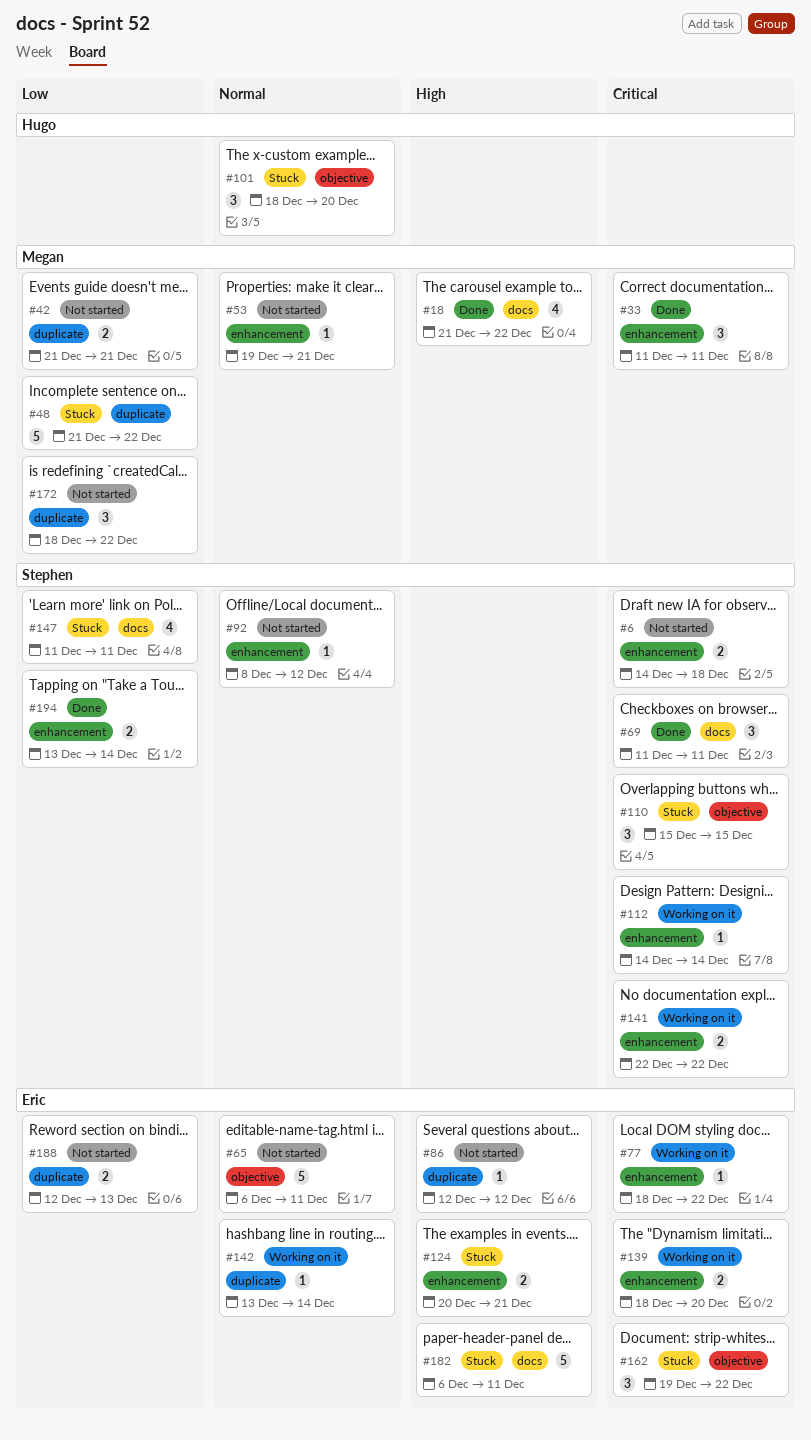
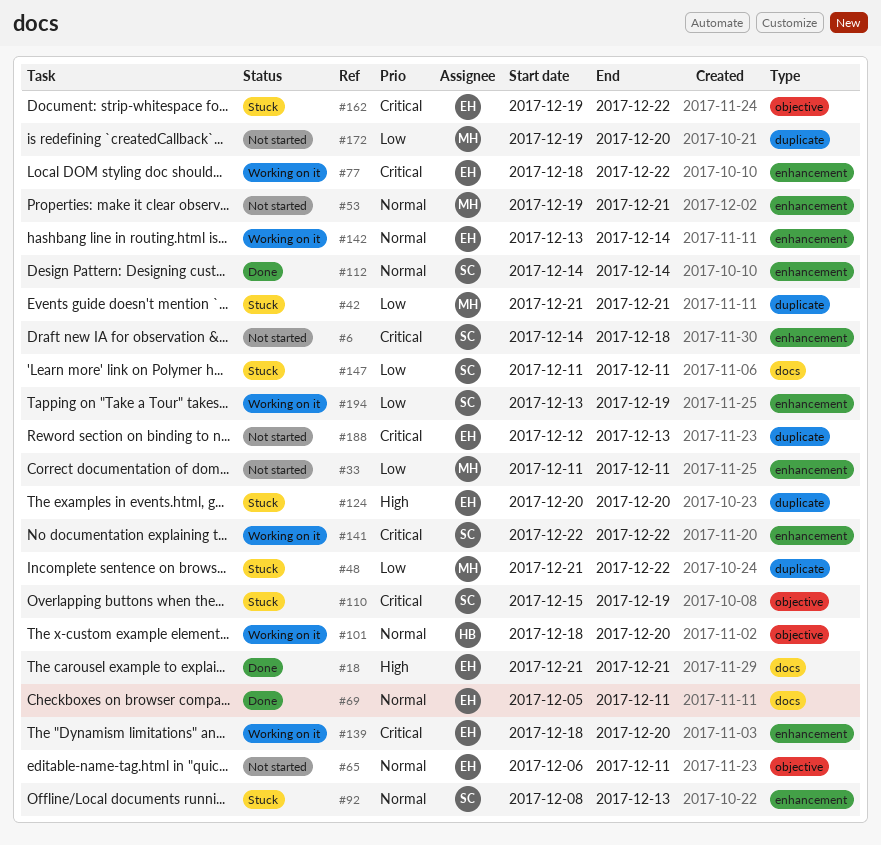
#18, owner: Megan -> Eric
#18, due: Dec 22 -> Dec 21
#33, status: Done -> Not started
#33, priority: Critical -> Low
#42, status: Not started -> Stuck
#69, owner: Stephen -> Eric
#69, priority: Critical -> Normal
#69, start: Dec 11 -> Dec 5
#86: present -> none
#92, status: Not started -> Stuck
#92, due: Dec 12 -> Dec 13
#101, status: Stuck -> Working on it
#110, due: Dec 15 -> Dec 19
#112, status: Working on it -> Done
#112, priority: Critical -> Normal
#124, label: enhancement -> duplicate
#124, due: Dec 21 -> Dec 20
#142, label: duplicate -> enhancement
#172, start: Dec 18 -> Dec 19
#172, due: Dec 22 -> Dec 20
#182: present -> none
#188, priority: Low -> Critical
#194, status: Done -> Working on it
#194, due: Dec 14 -> Dec 19

